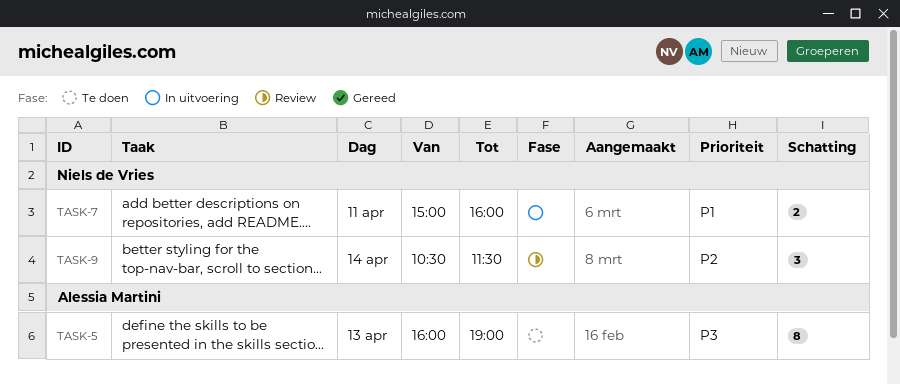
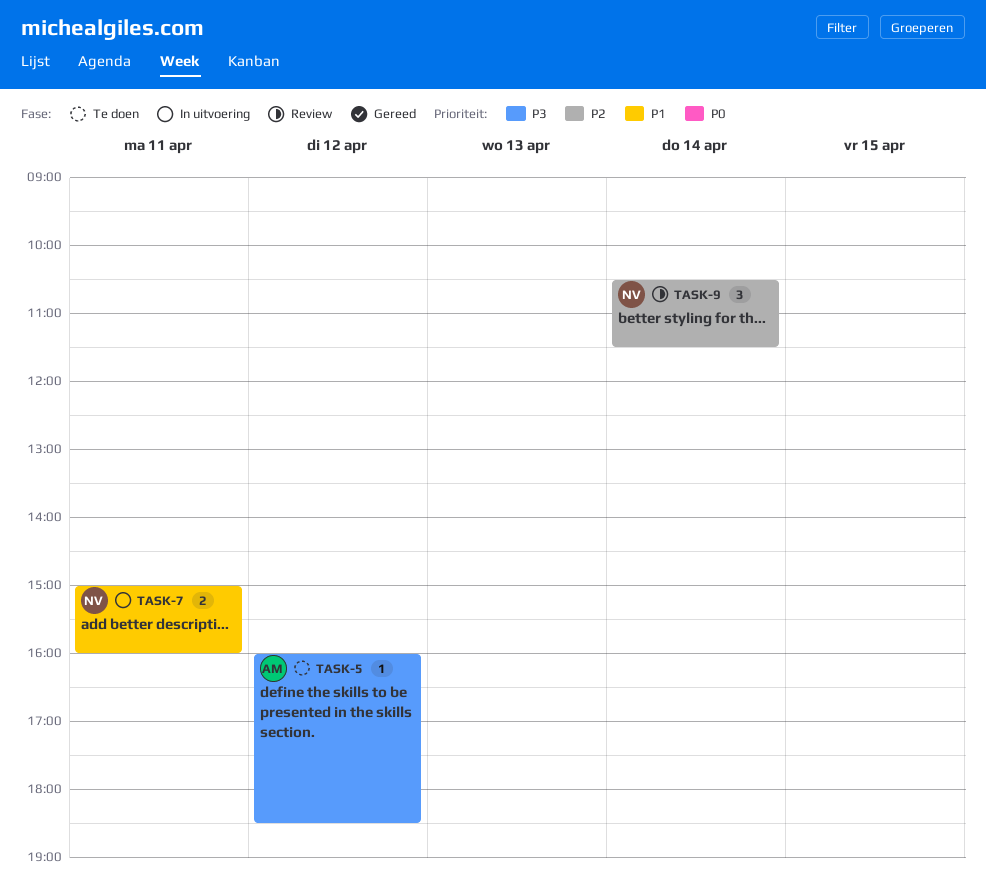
TASK-5, estimate: 8 -> 1
TASK-5, day: Apr 13 -> Apr 12
TASK-5, ends: 19:00 -> 18:30

